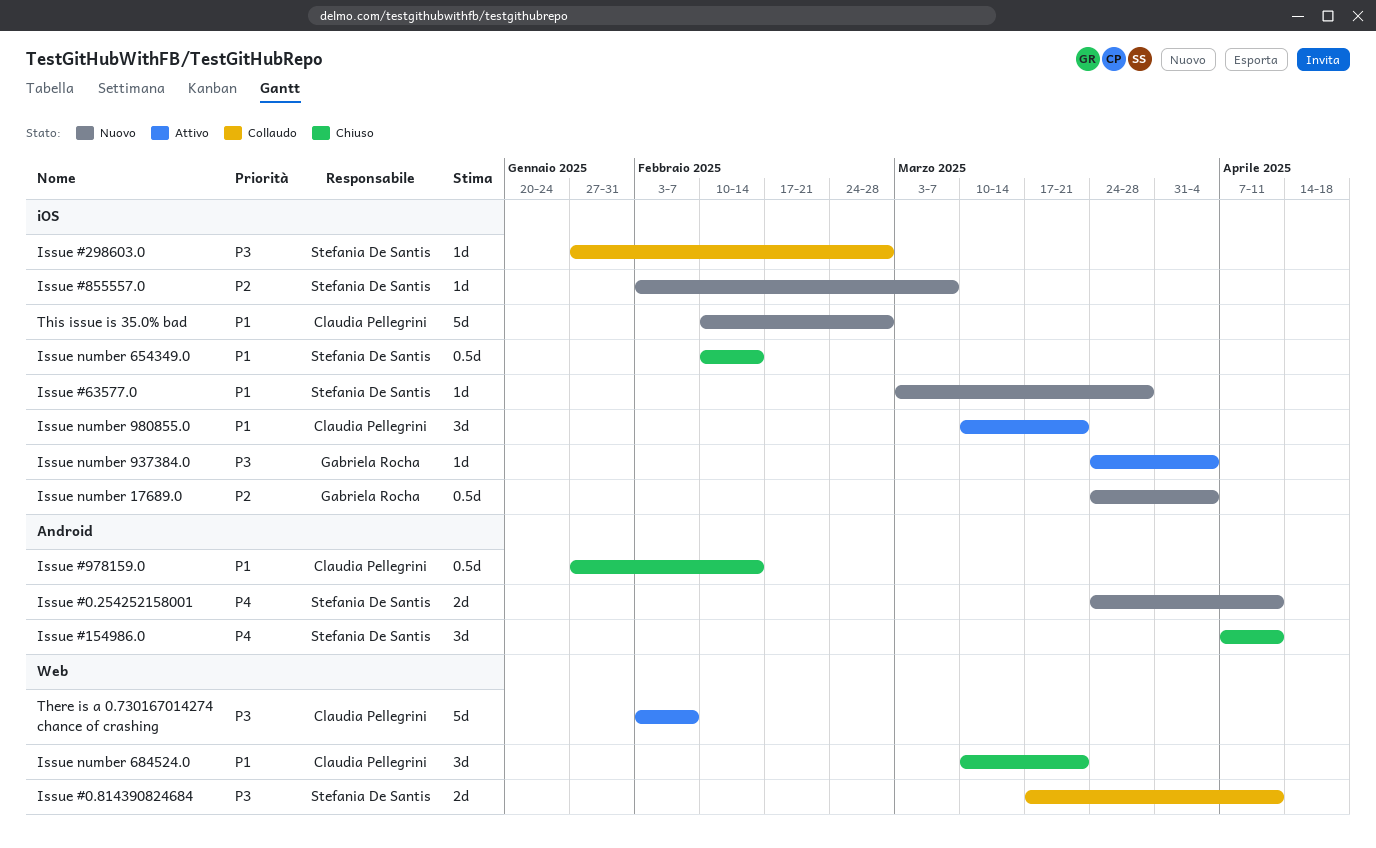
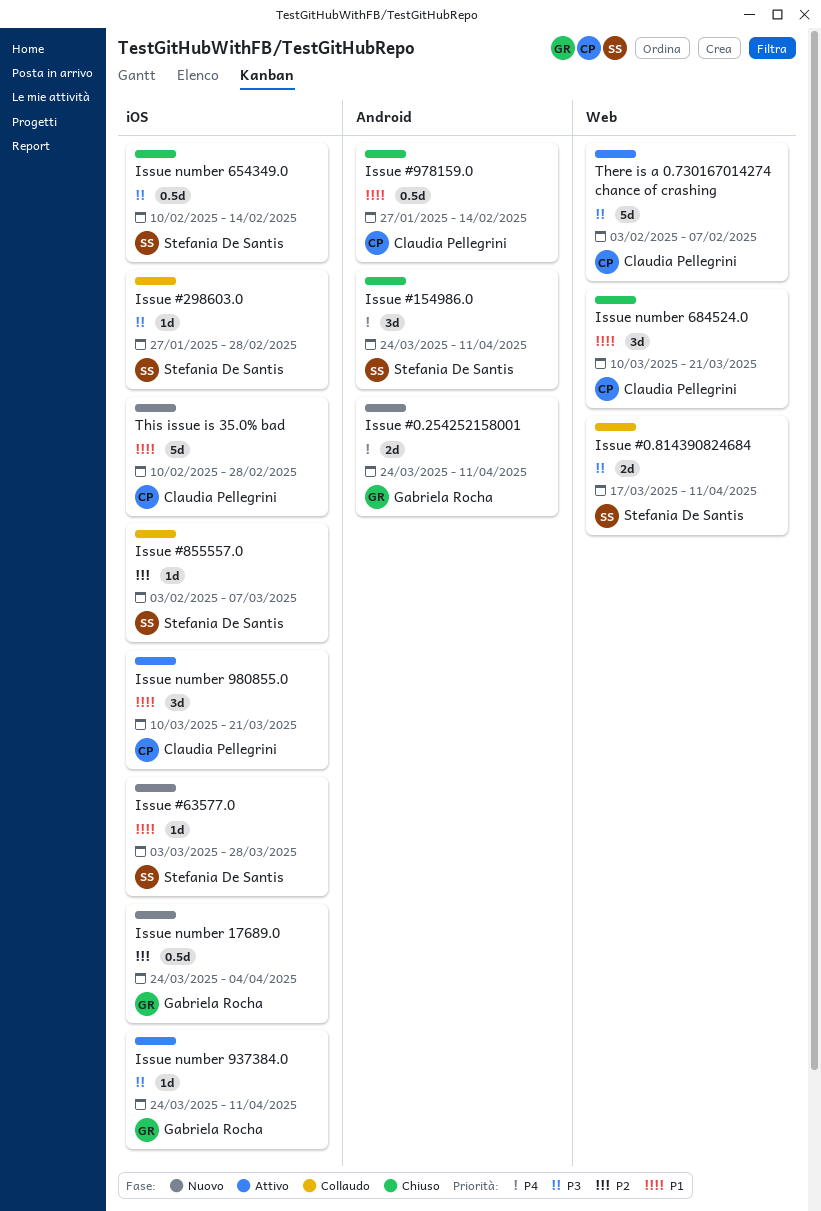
Issue #0.254252158001, owner: Stefania De Santis -> Gabriela Rocha
Issue #154986.0, start: Apr 7 -> Mar 24
Issue #855557.0, status: Nuovo -> Collaudo
Issue number 654349.0, priority: P1 -> P3
Issue number 937384.0, due: Apr 4 -> Apr 11

